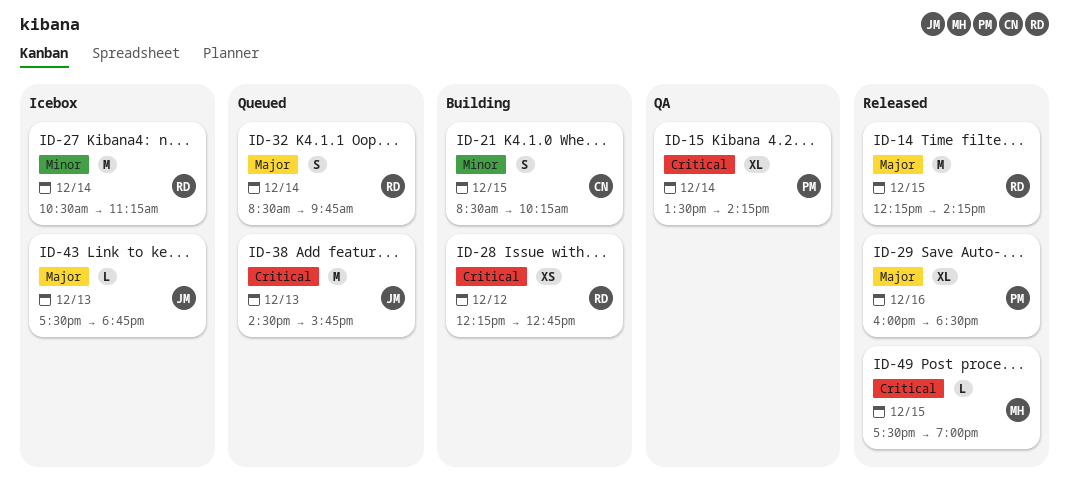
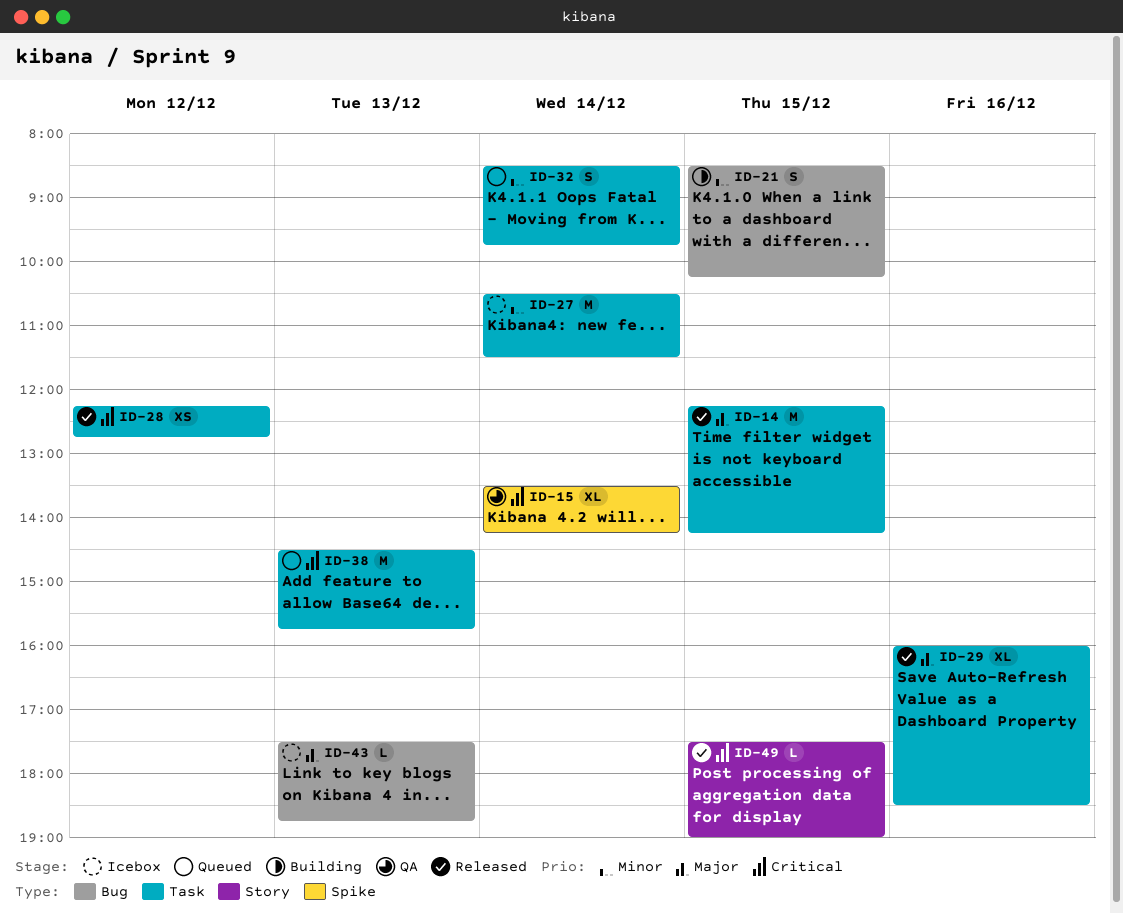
ID-27, ends: 11:15 -> 11:30
ID-28, status: Building -> Released
ID-32, priority: Major -> Minor

